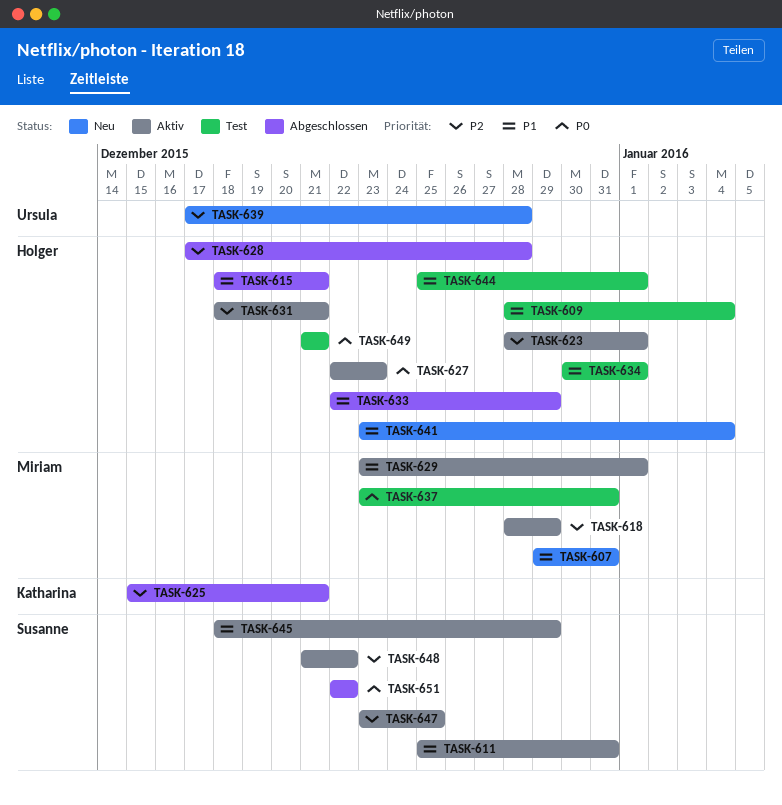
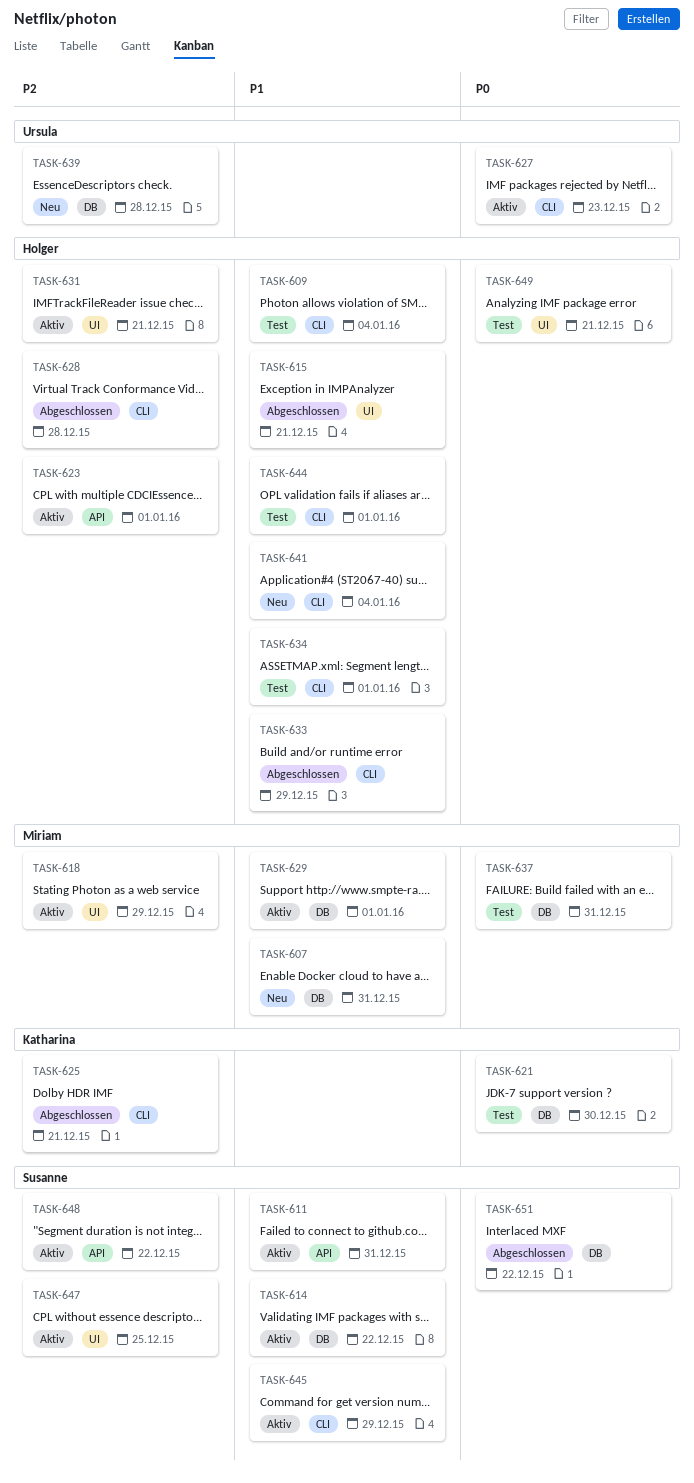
TASK-614: none -> present
TASK-621: none -> present
TASK-627, owner: Holger -> Ursula

